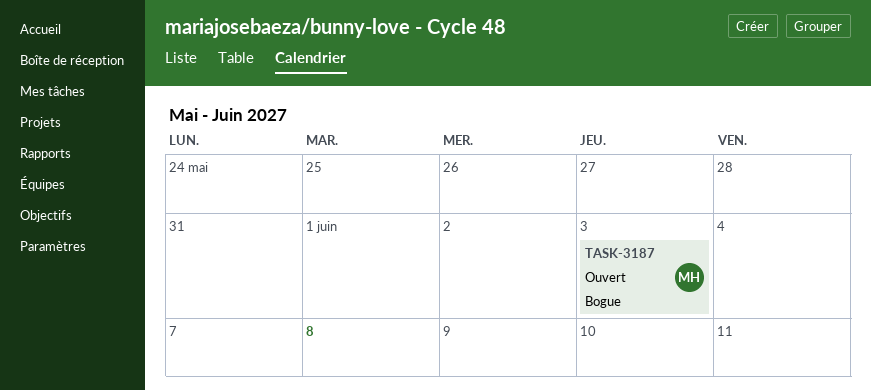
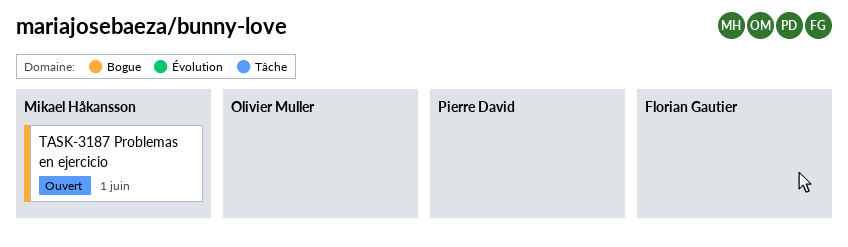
TASK-3187, due: Jun 3 -> Jun 1

